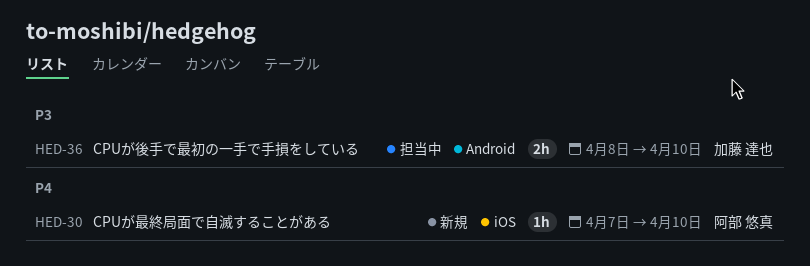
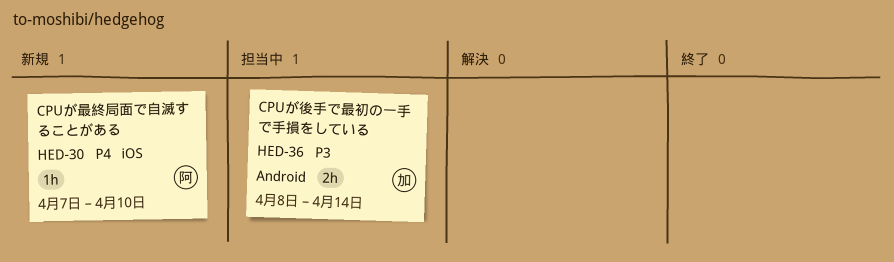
HED-36, due: Apr 10 -> Apr 14

